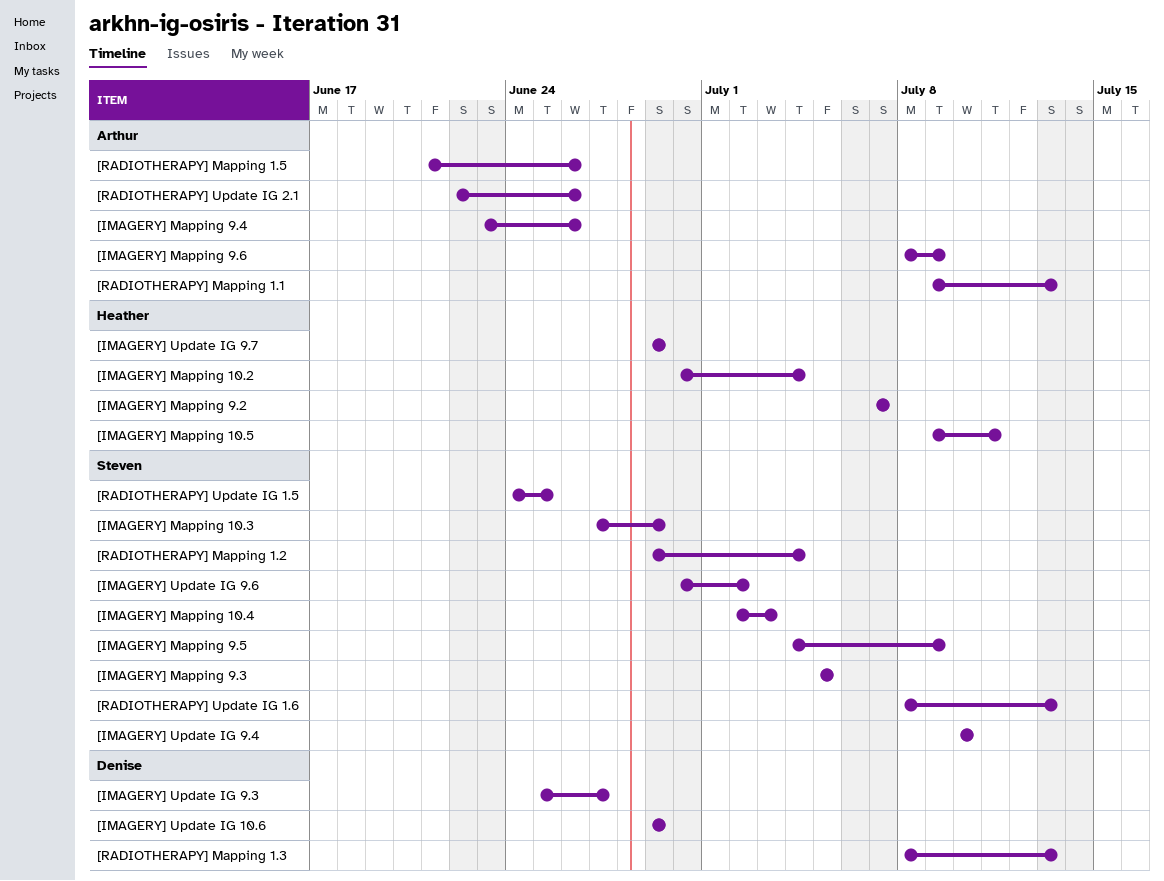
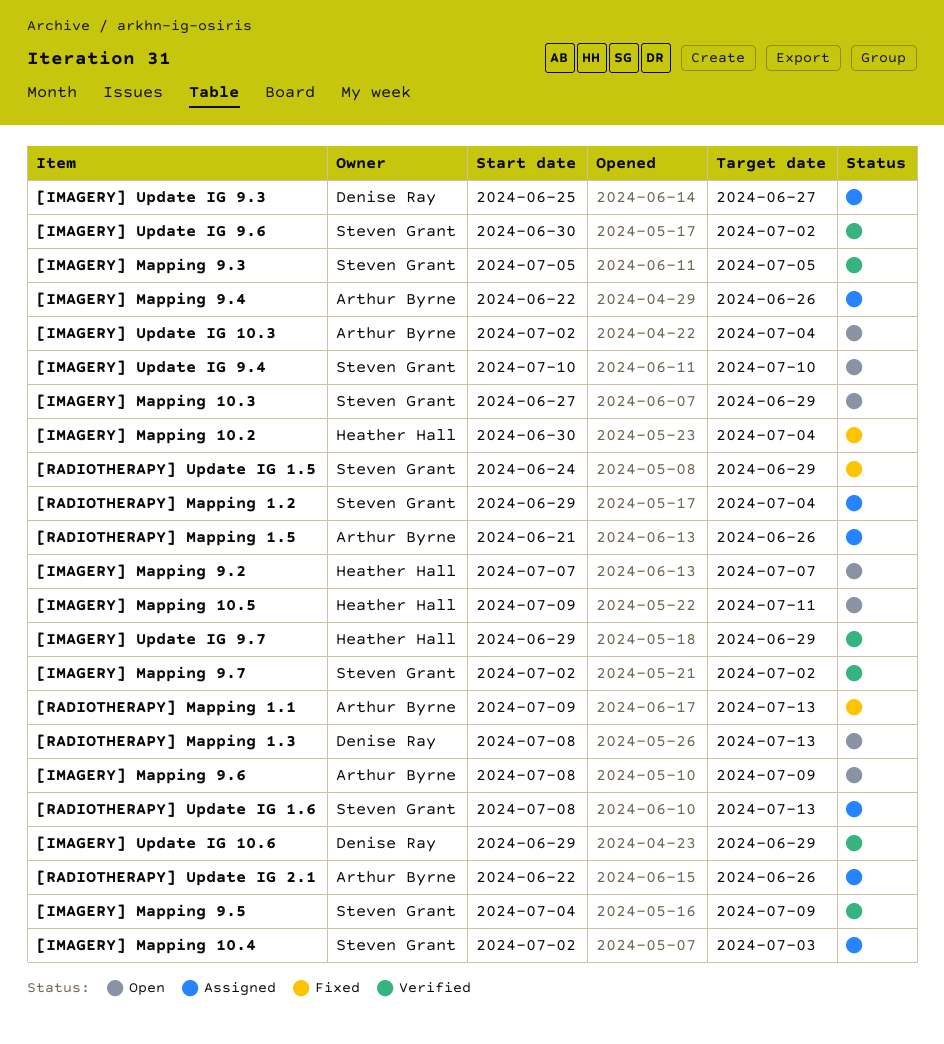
[IMAGERY] Mapping 9.4, start: Jun 23 -> Jun 22
[IMAGERY] Mapping 9.7: none -> present
[IMAGERY] Update IG 10.3: none -> present
[RADIOTHERAPY] Update IG 1.5, due: Jun 25 -> Jun 29

